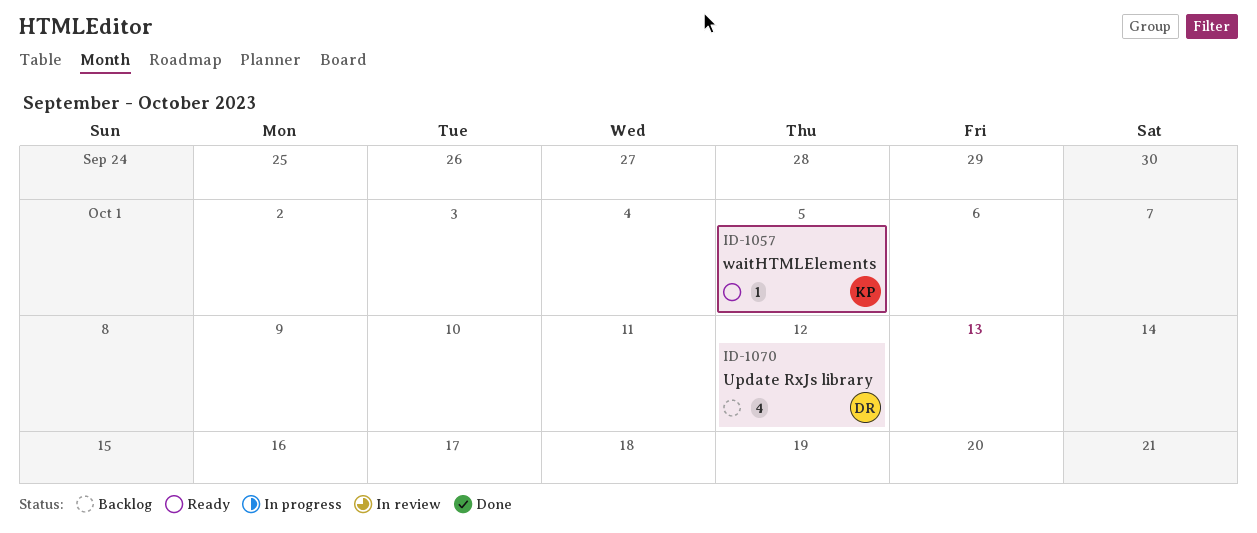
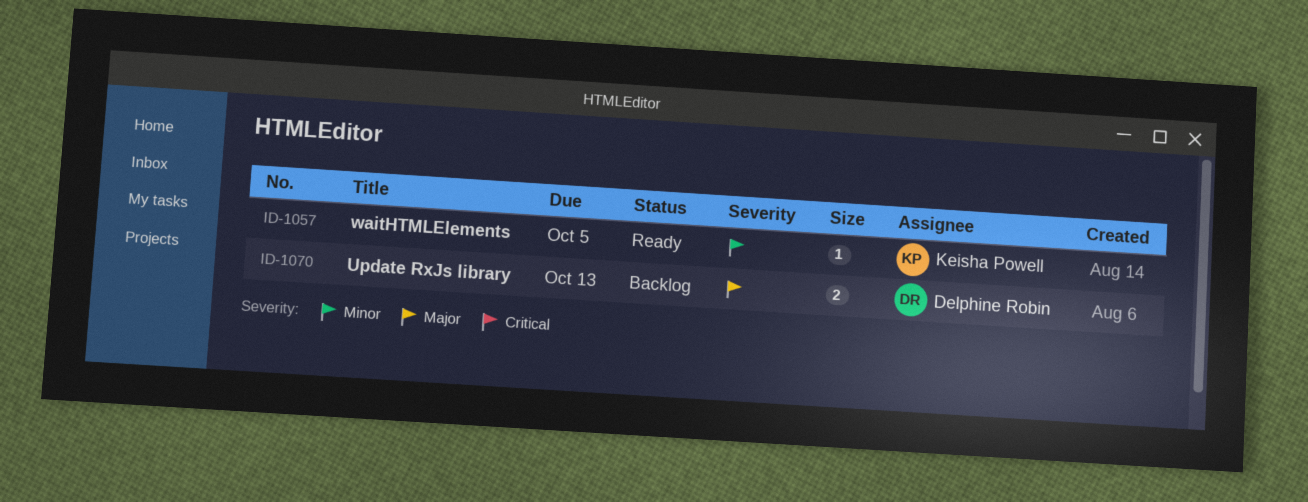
ID-1070, estimate: 4 -> 2
ID-1070, due: Oct 12 -> Oct 13

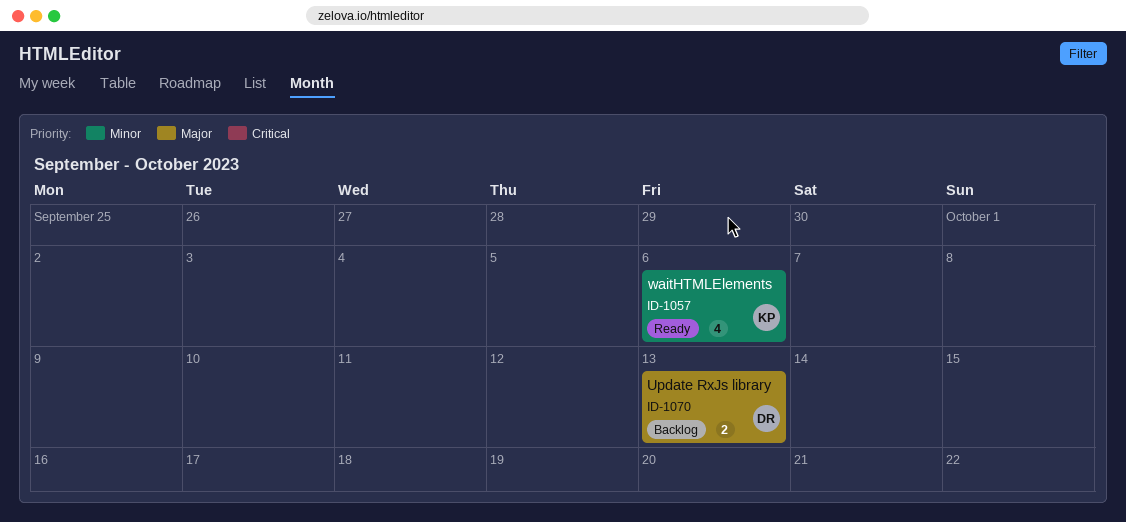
ID-1057, estimate: 1 -> 4
ID-1057, due: Oct 5 -> Oct 6

